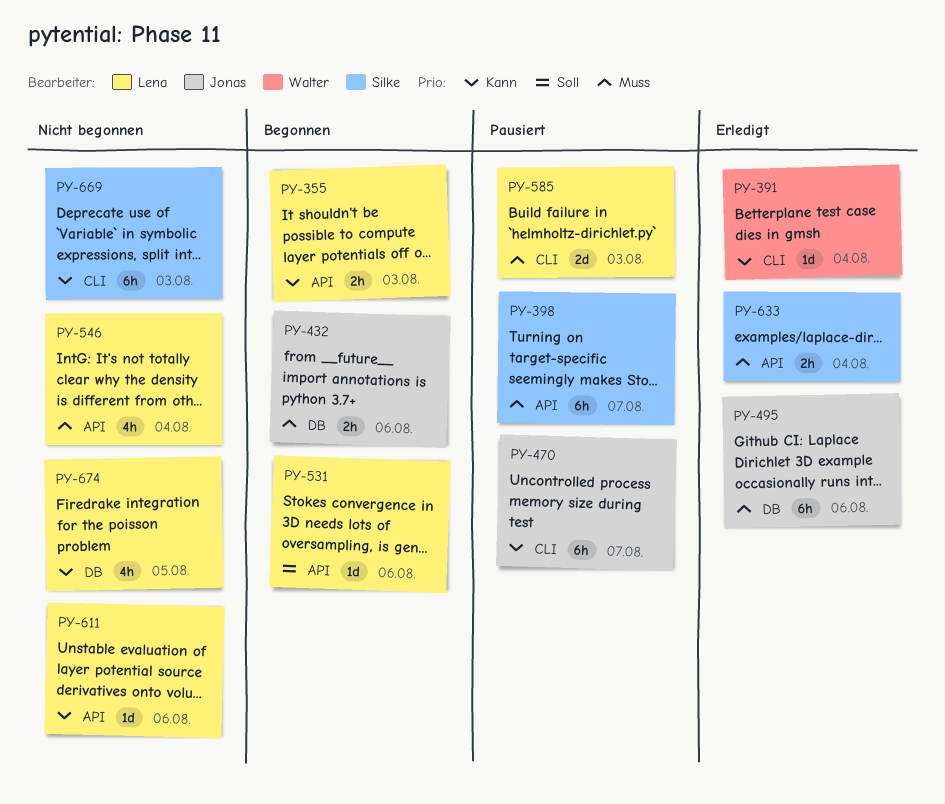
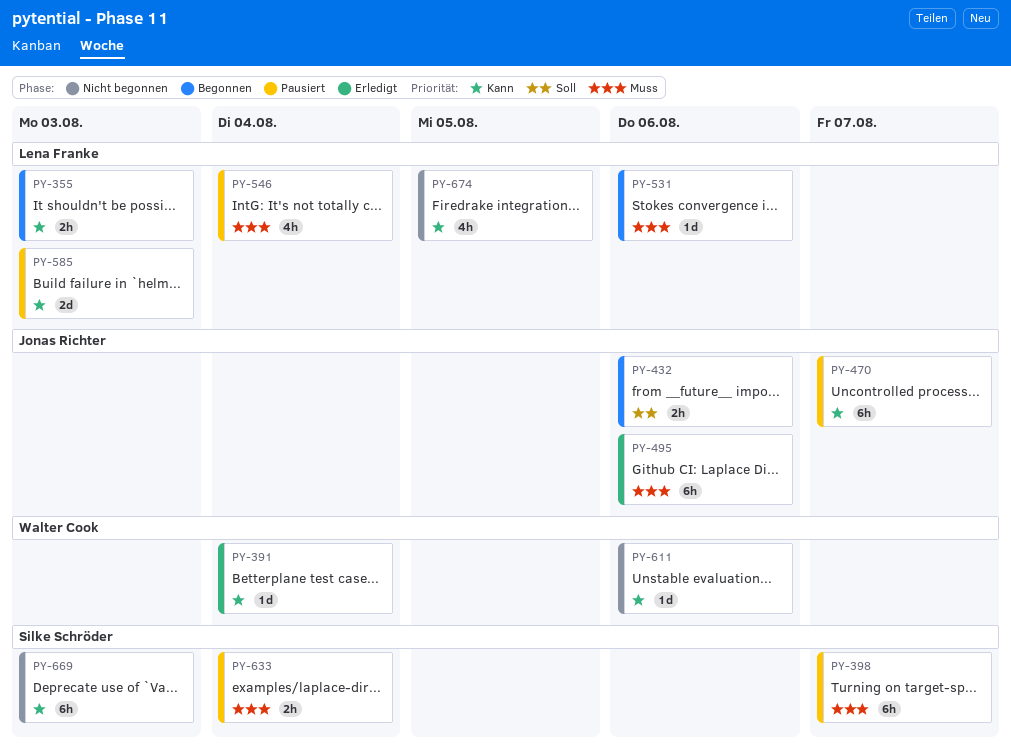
PY-432, priority: Muss -> Soll
PY-531, priority: Soll -> Muss
PY-546, status: Nicht begonnen -> Pausiert
PY-585, priority: Muss -> Kann
PY-611, owner: Lena Franke -> Walter Cook
PY-633, status: Erledigt -> Pausiert

